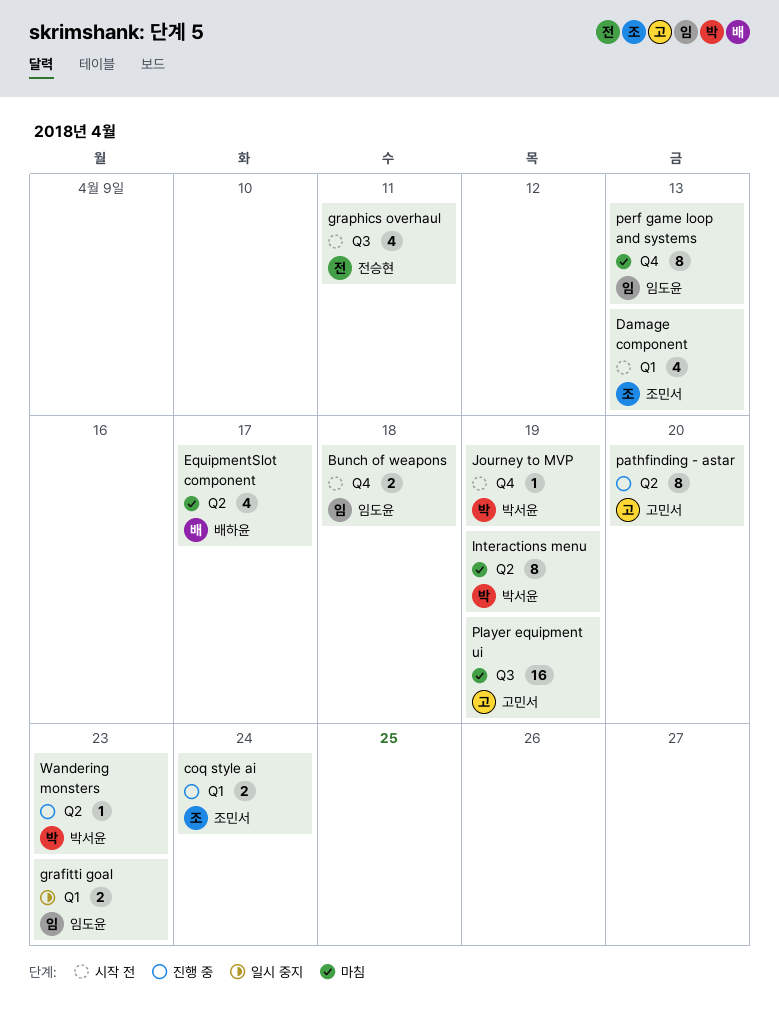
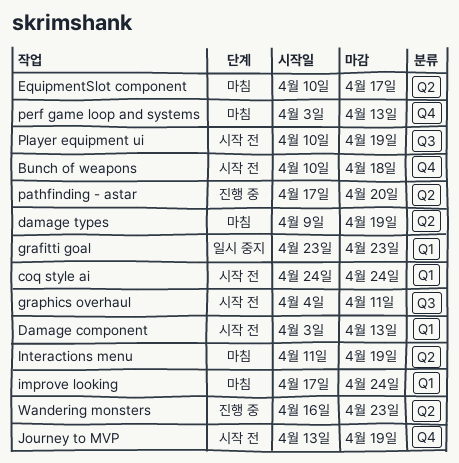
coq style ai, status: 진행 중 -> 시작 전
damage types: none -> present
improve looking: none -> present
Player equipment ui, status: 마침 -> 시작 전

